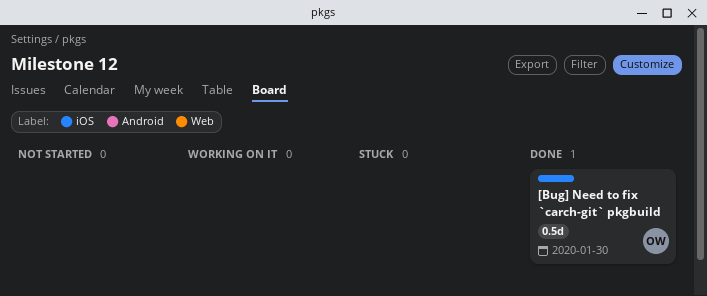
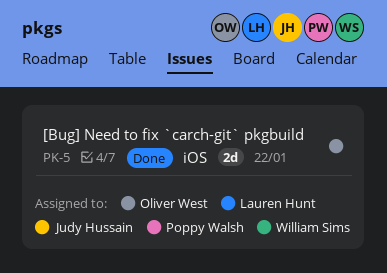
[Bug] Need to fix `carch-git` pkgbuild, estimate: 0.5d -> 2d
[Bug] Need to fix `carch-git` pkgbuild, due: Jan 30 -> Jan 22

